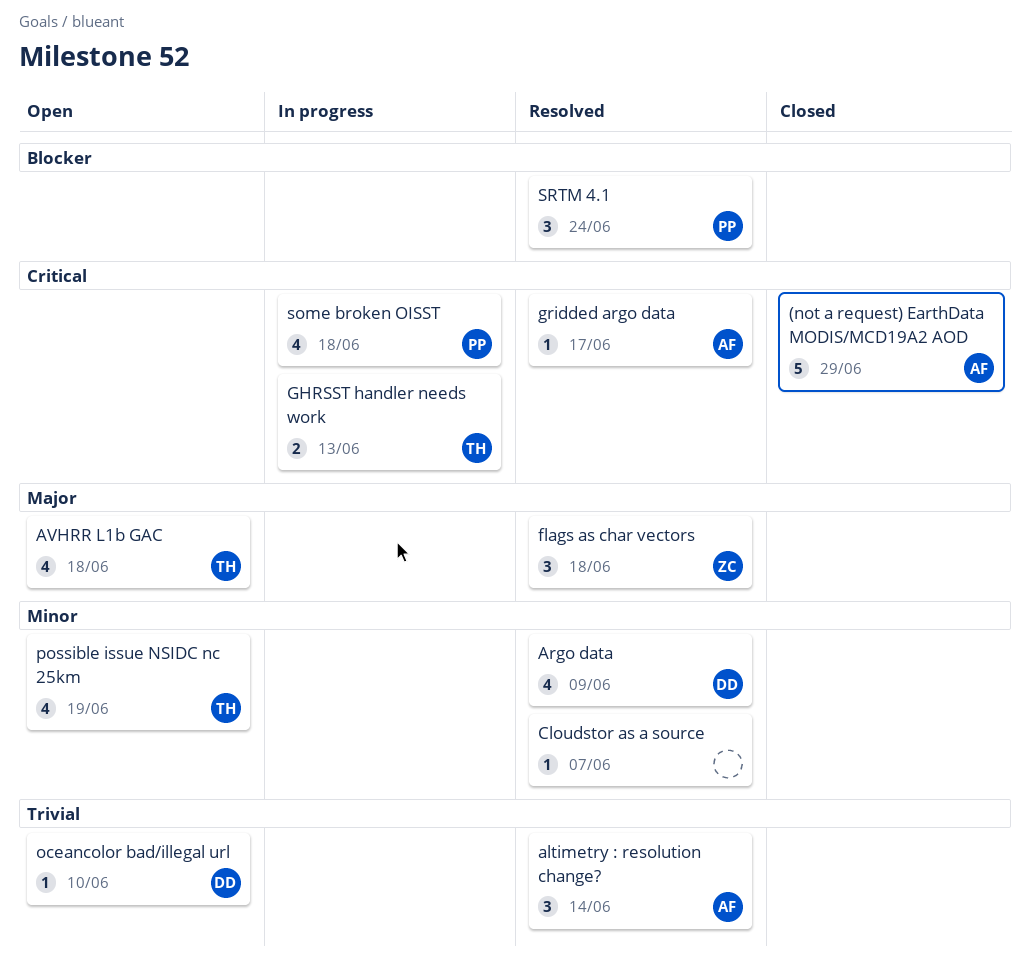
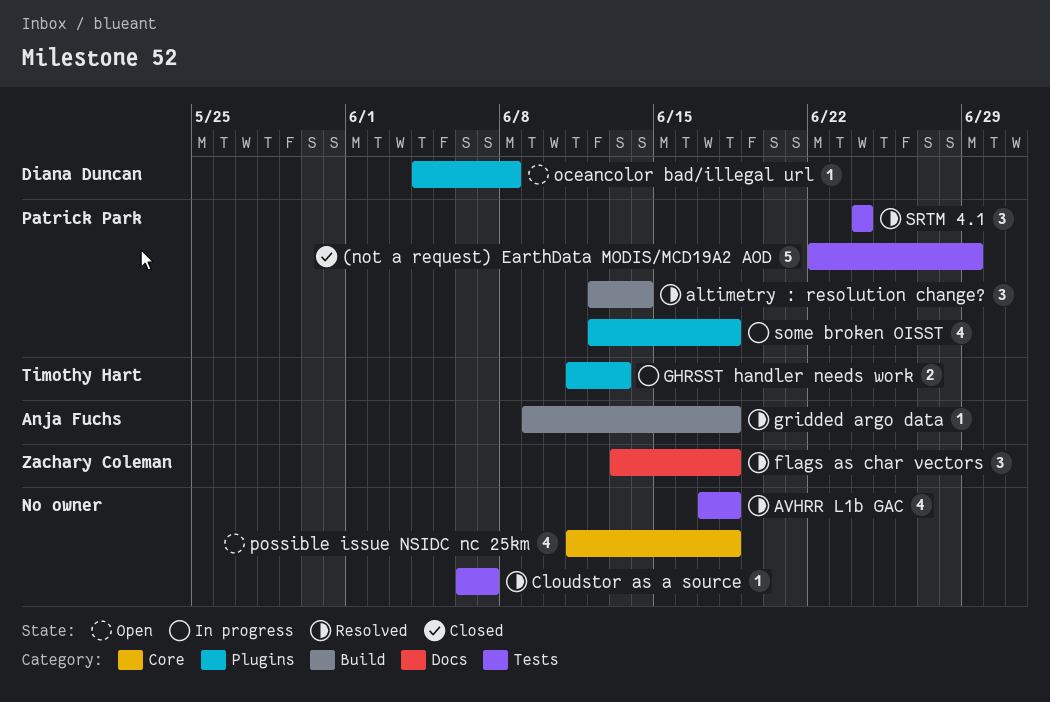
(not a request) EarthData MODIS/MCD19A2 AOD, owner: Anja Fuchs -> Patrick Park
altimetry : resolution change?, owner: Anja Fuchs -> Patrick Park
Argo data: present -> none
AVHRR L1b GAC, status: Open -> Resolved
AVHRR L1b GAC, owner: Timothy Hart -> none
gridded argo data, due: Jun 17 -> Jun 18
oceancolor bad/illegal url, due: Jun 10 -> Jun 8
possible issue NSIDC nc 25km, owner: Timothy Hart -> none
possible issue NSIDC nc 25km, due: Jun 19 -> Jun 18

